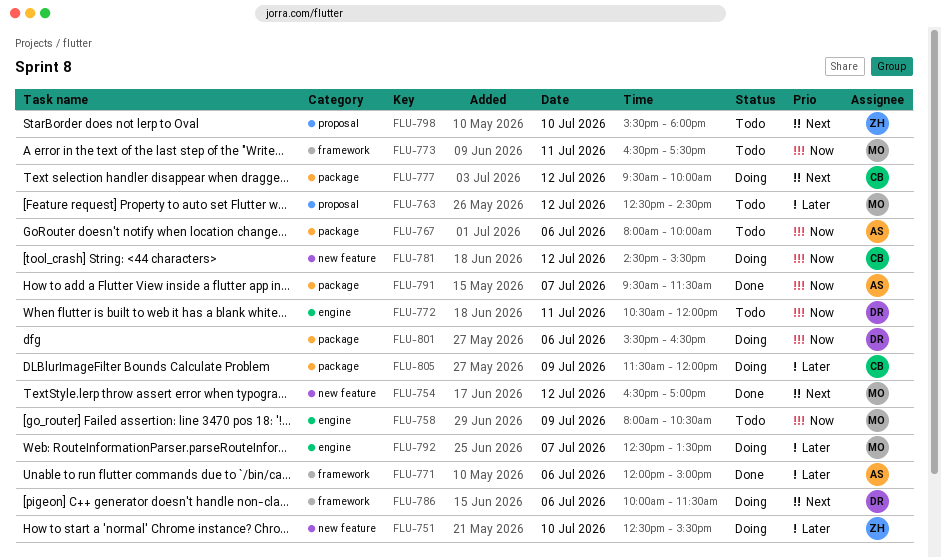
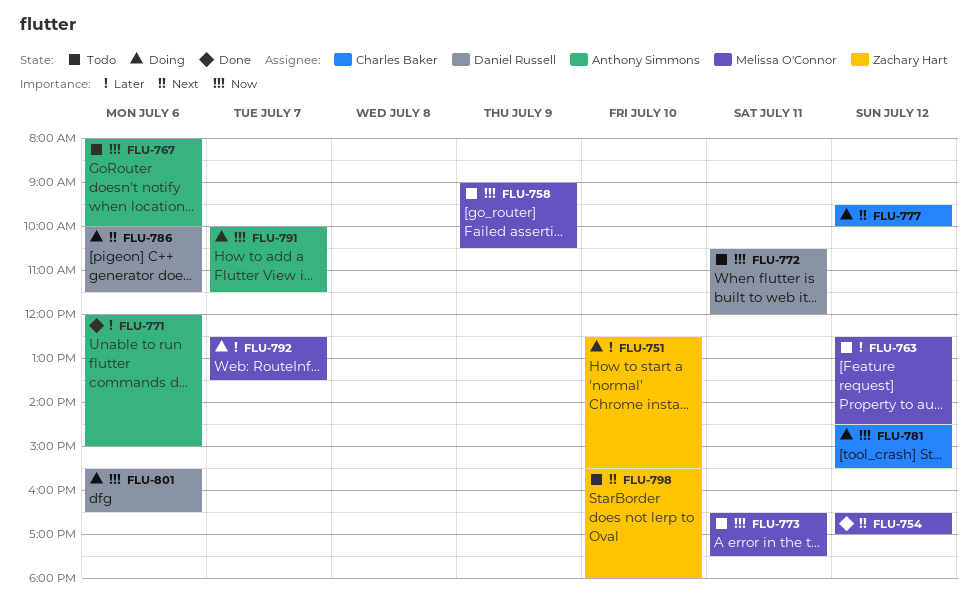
FLU-758, begins: 08:00 -> 09:00
FLU-791, status: Done -> Doing
FLU-791, begins: 09:30 -> 10:00
FLU-805: present -> none

